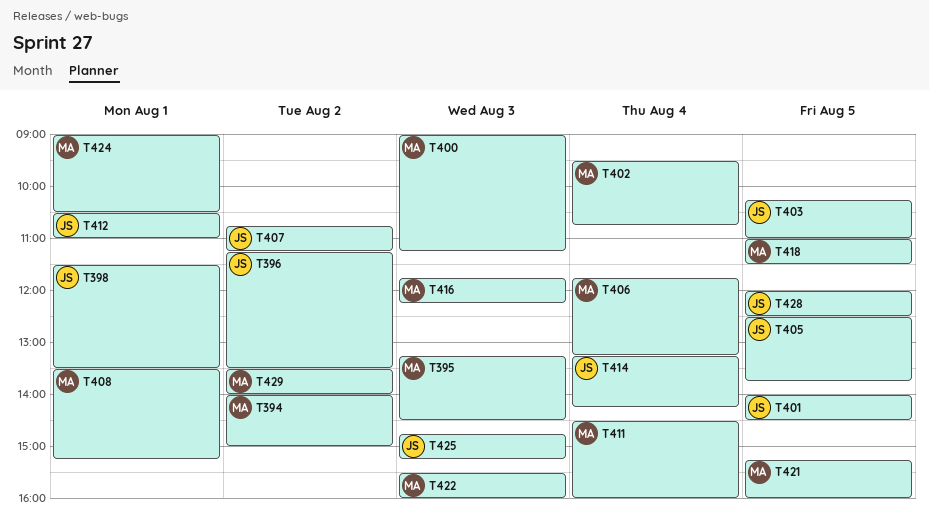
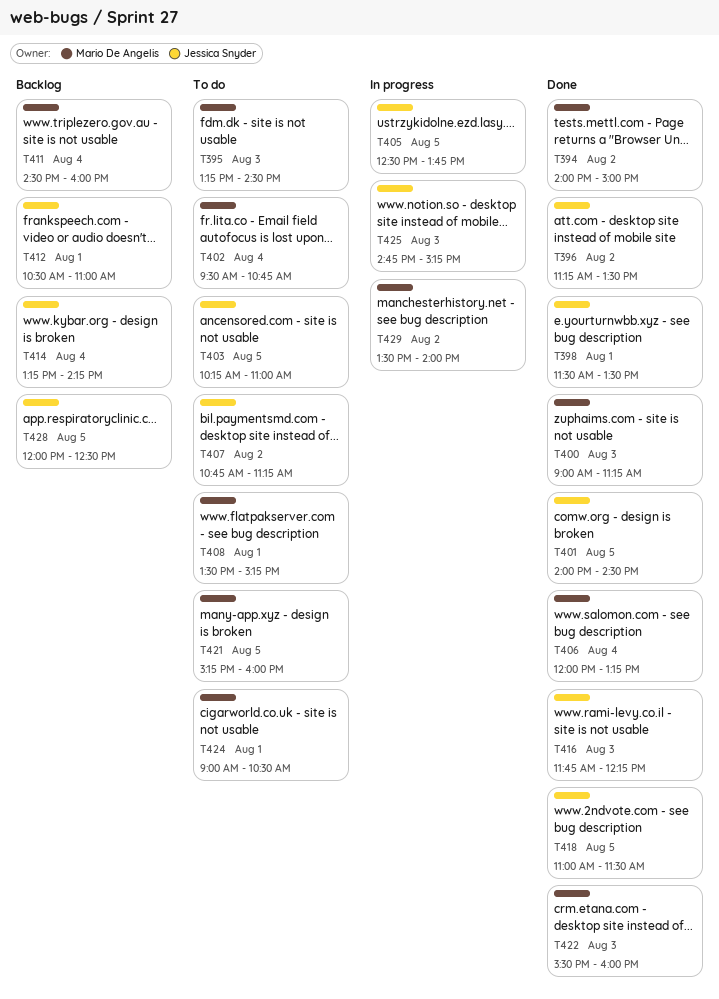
T406, begins: 11:45 -> 12:00
T416, owner: Mario De Angelis -> Jessica Snyder
T418, owner: Mario De Angelis -> Jessica Snyder

